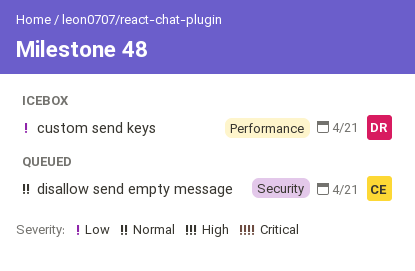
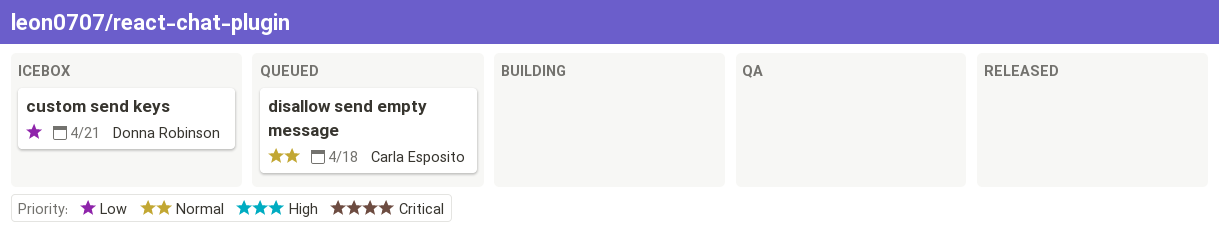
disallow send empty message, due: Apr 21 -> Apr 18

